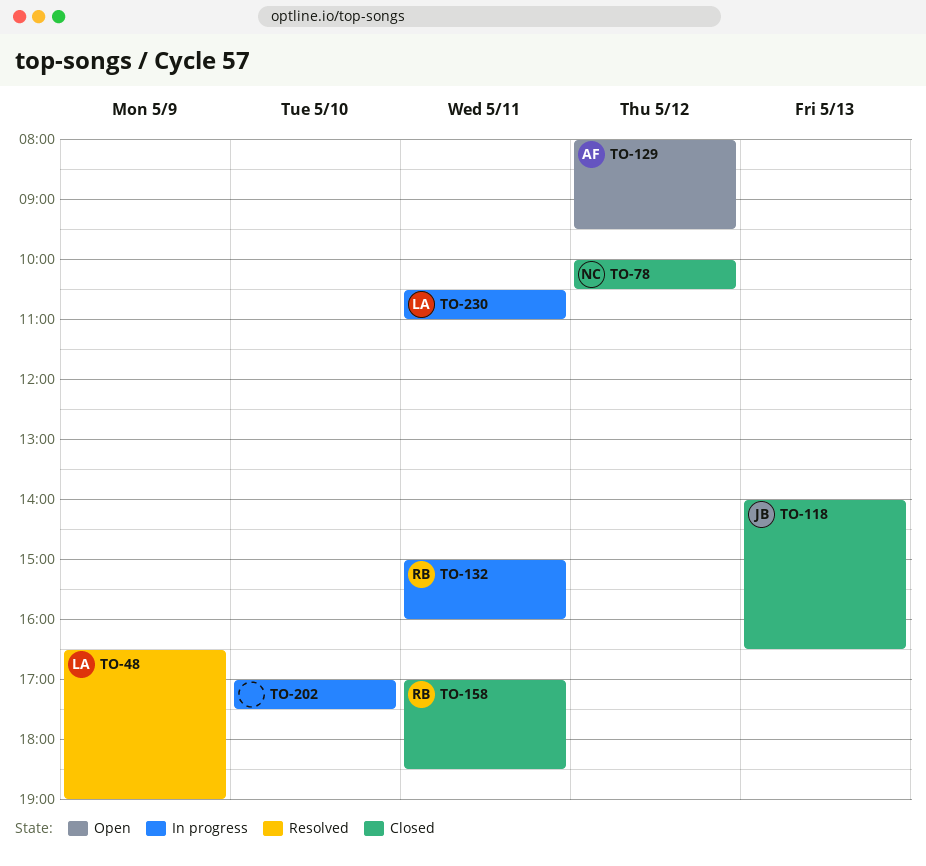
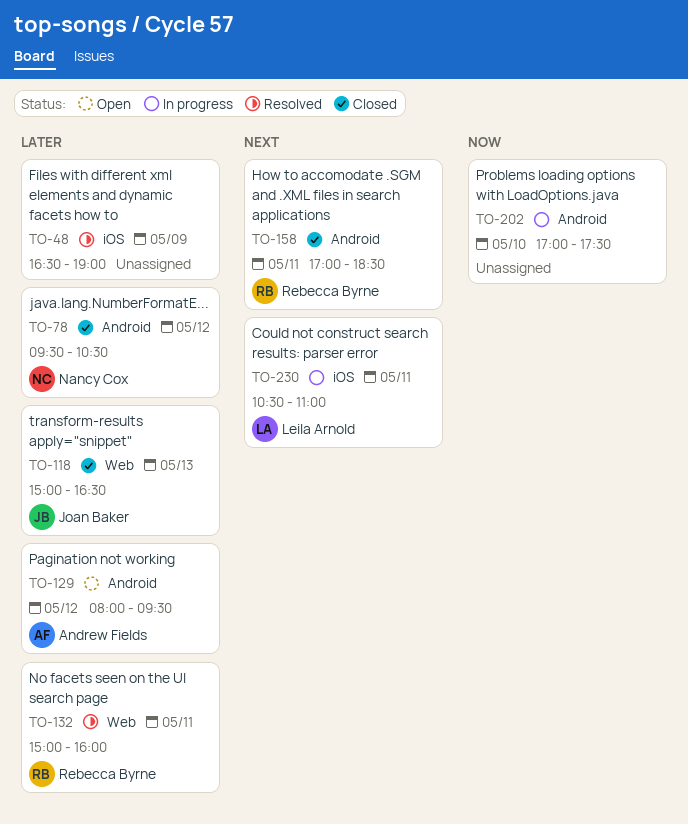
TO-48, owner: Leila Arnold -> none
TO-78, begins: 10:00 -> 09:30
TO-118, begins: 14:00 -> 15:00
TO-132, status: In progress -> Resolved

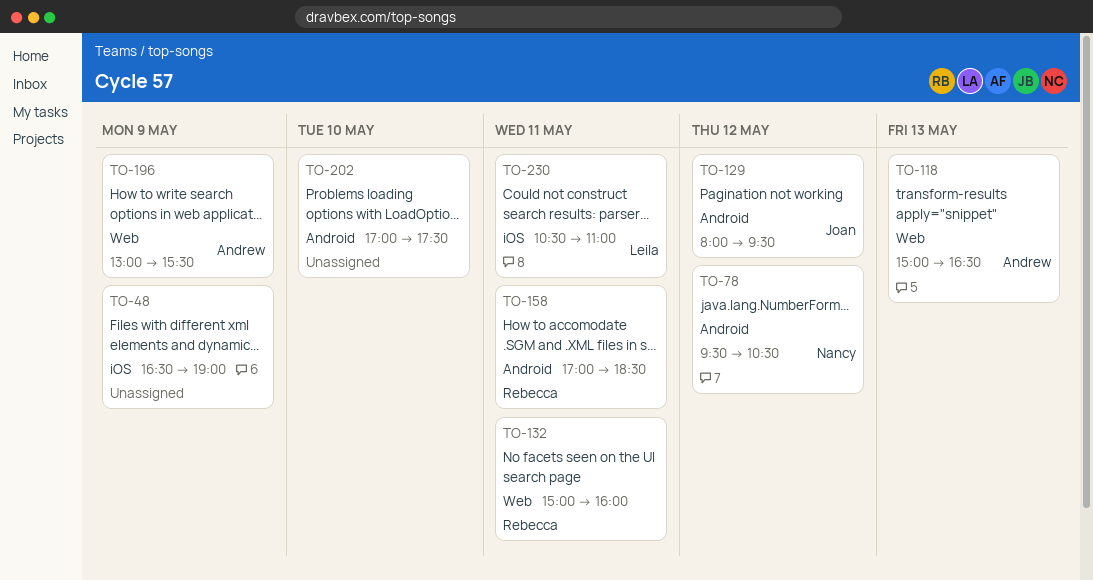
TO-118, owner: Joan Baker -> Andrew Fields
TO-129, owner: Andrew Fields -> Joan Baker
TO-196: none -> present

